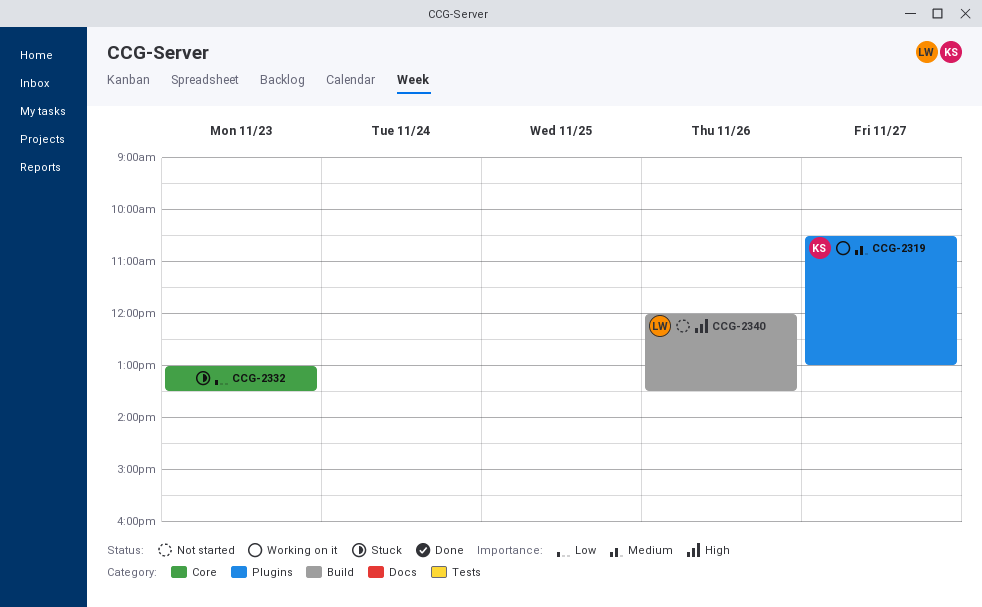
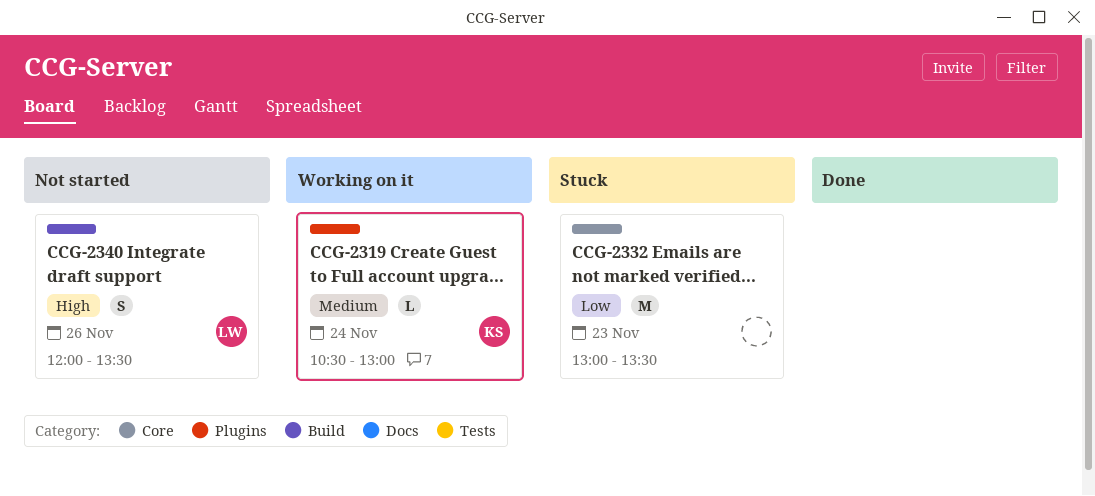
CCG-2319, day: Nov 27 -> Nov 24

